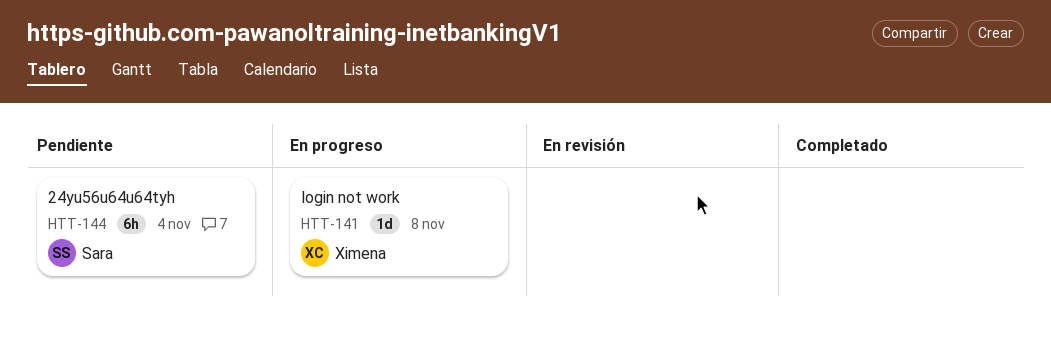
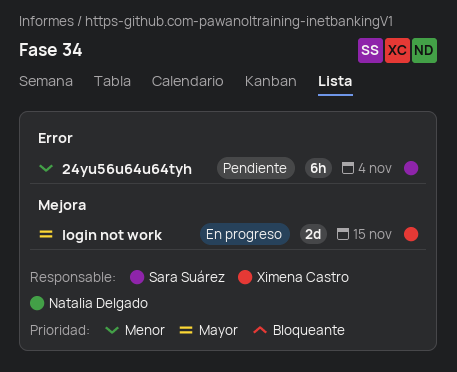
login not work, estimate: 1d -> 2d
login not work, due: Nov 8 -> Nov 15

